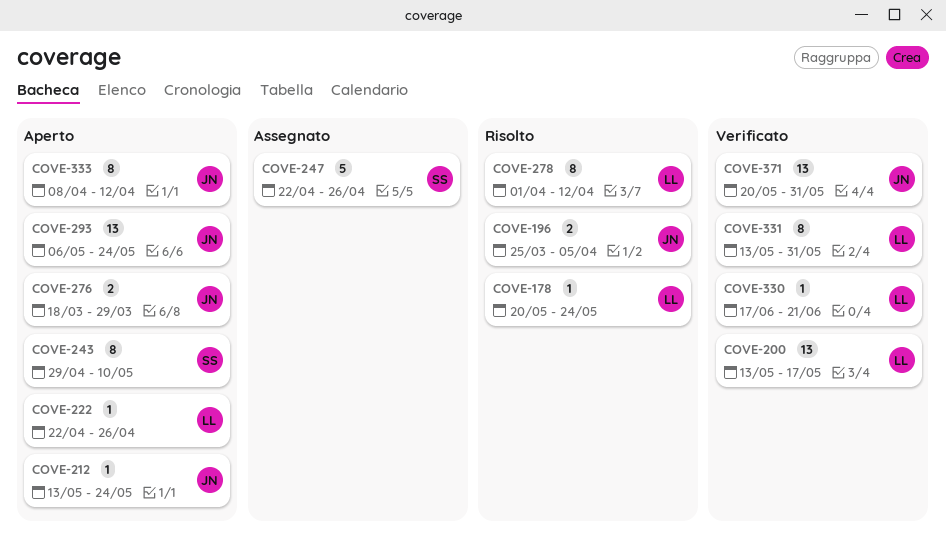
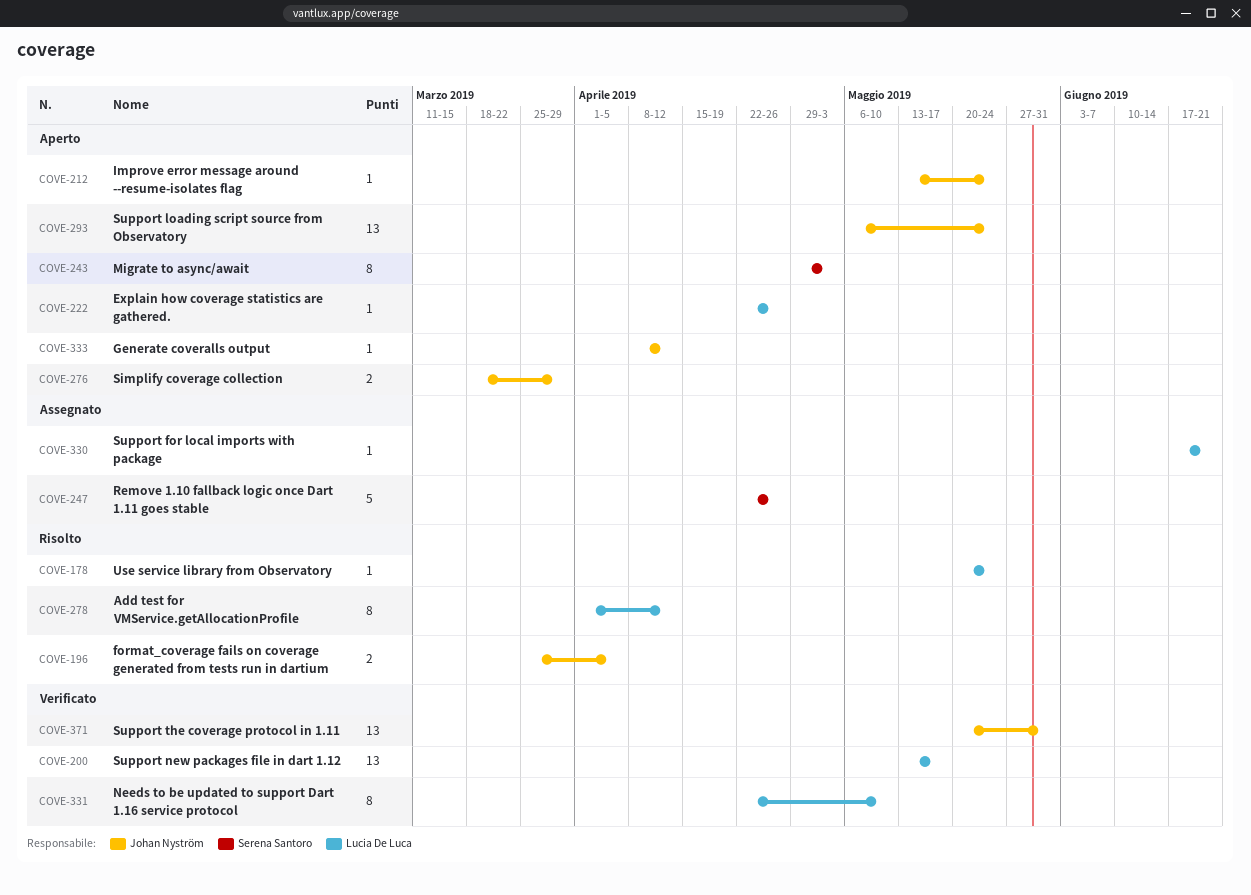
COVE-243, due: May 10 -> May 3
COVE-330, status: Verificato -> Assegnato
COVE-331, start: May 13 -> Apr 22
COVE-331, due: May 31 -> May 10
COVE-333, estimate: 8 -> 1

